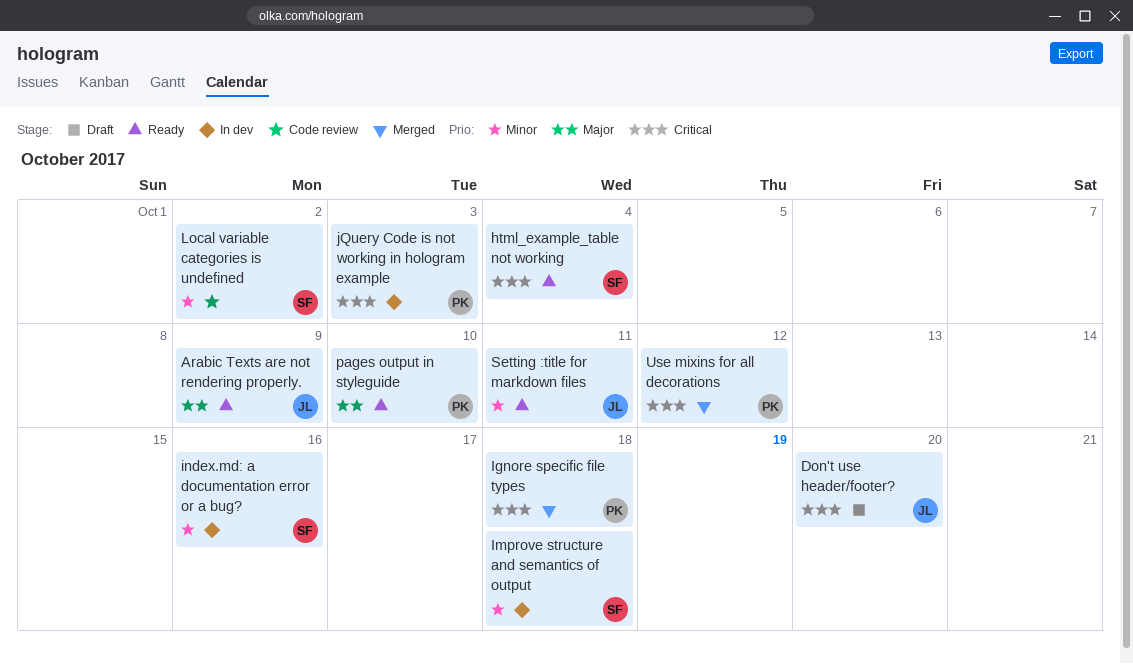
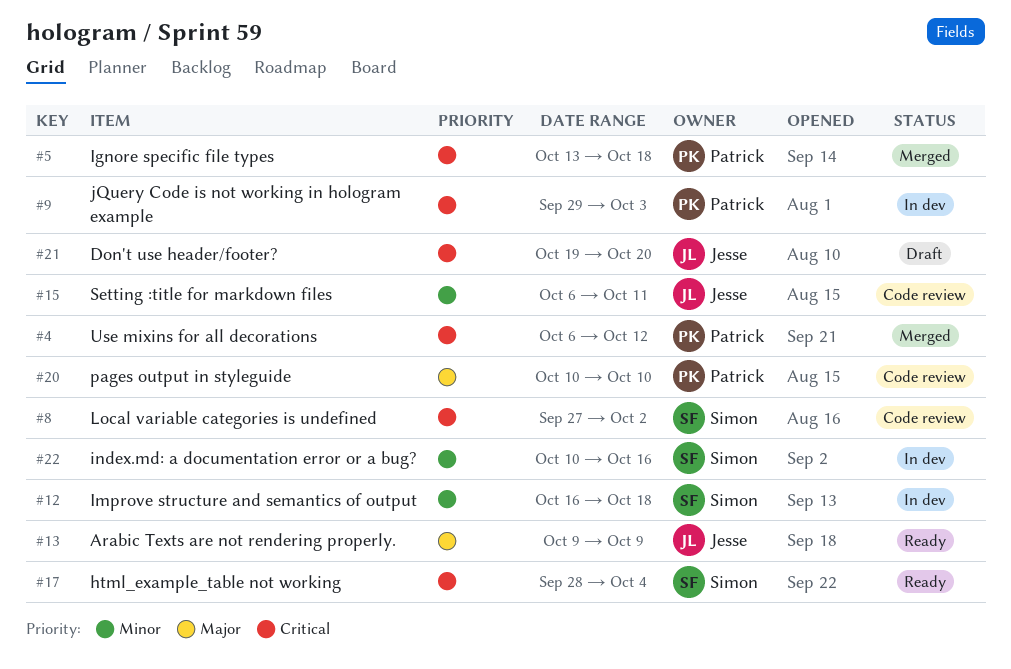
Local variable categories is undefined, priority: Minor -> Critical
pages output in styleguide, status: Ready -> Code review
Setting :title for markdown files, status: Ready -> Code review

